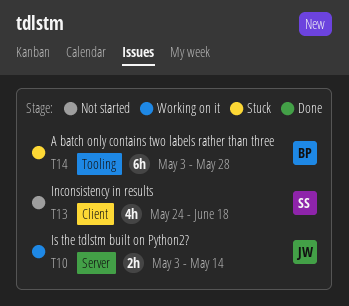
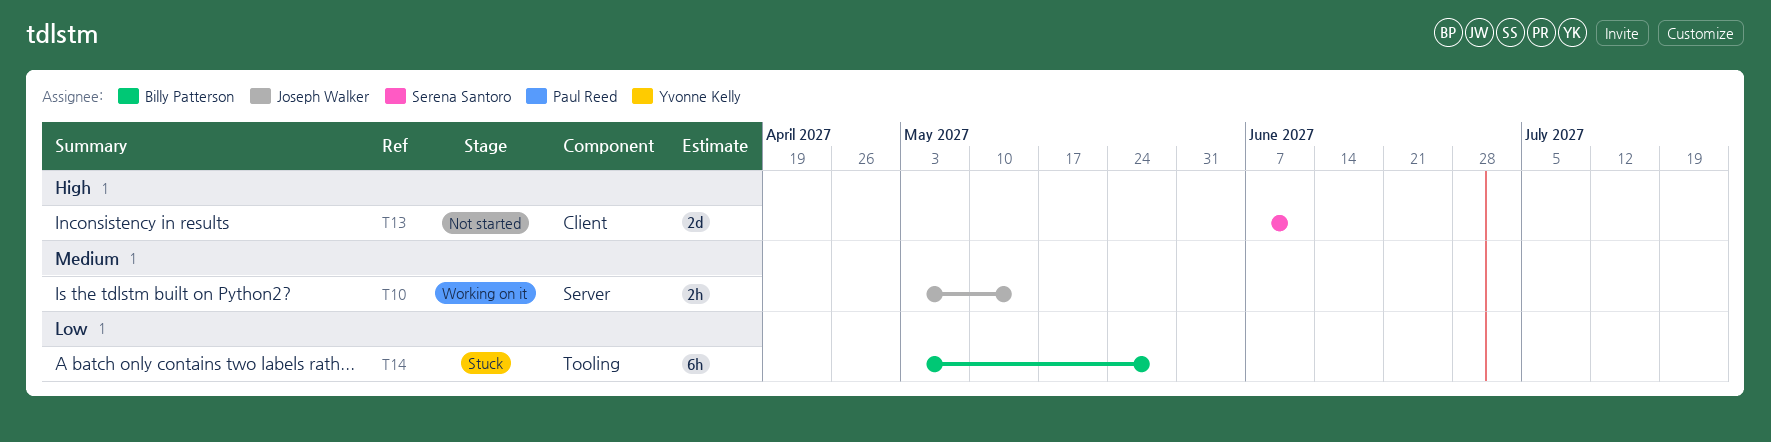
T13, estimate: 4h -> 2d
T13, start: May 24 -> Jun 7
T13, due: Jun 18 -> Jun 11

